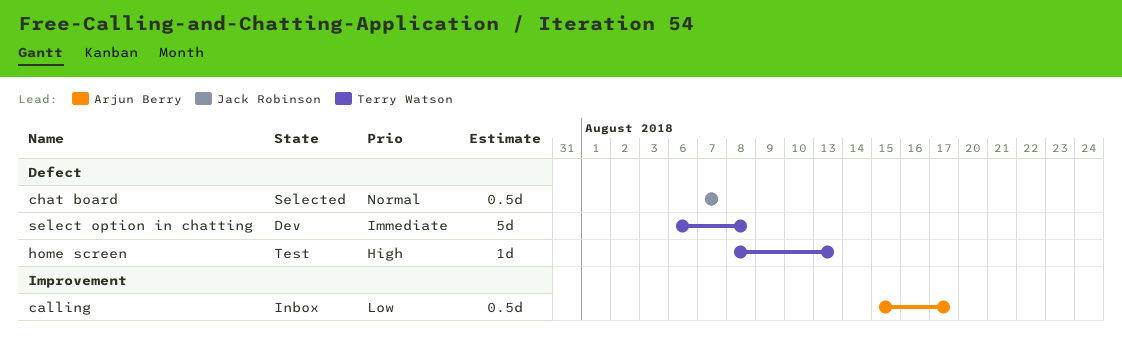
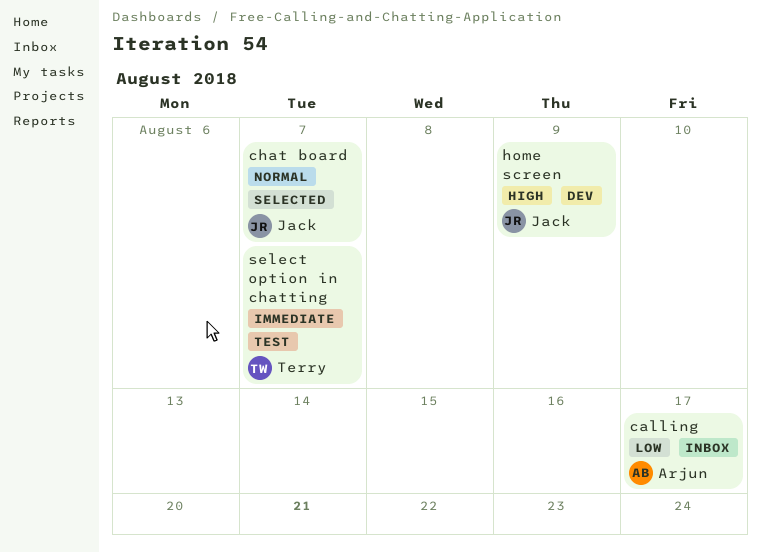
home screen, status: Test -> Dev
home screen, owner: Terry Watson -> Jack Robinson
home screen, due: Aug 13 -> Aug 9
select option in chatting, status: Dev -> Test
select option in chatting, due: Aug 8 -> Aug 7

